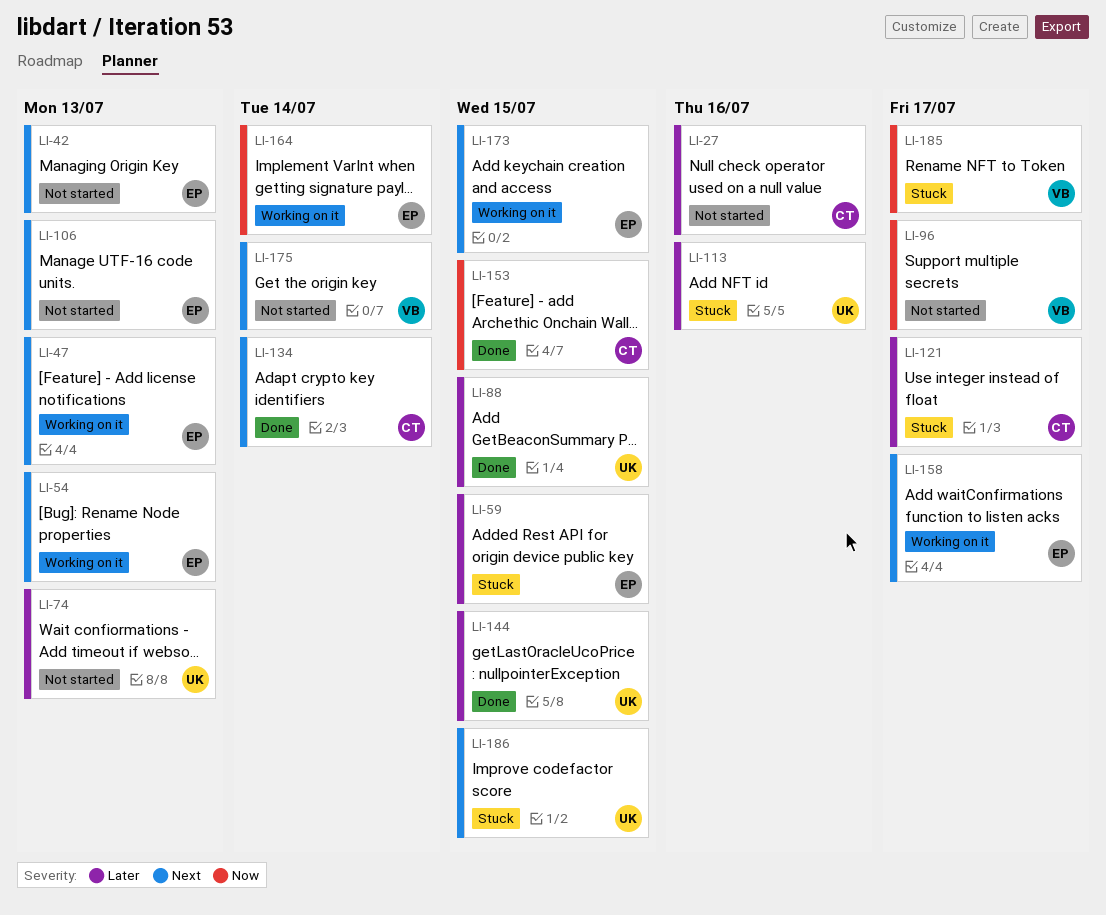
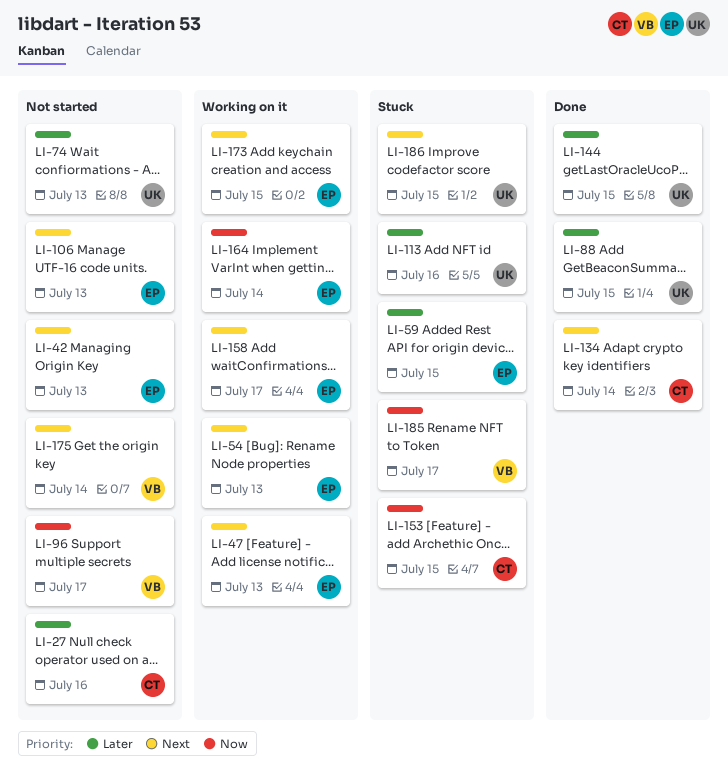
LI-121: present -> none
LI-153, status: Done -> Stuck

